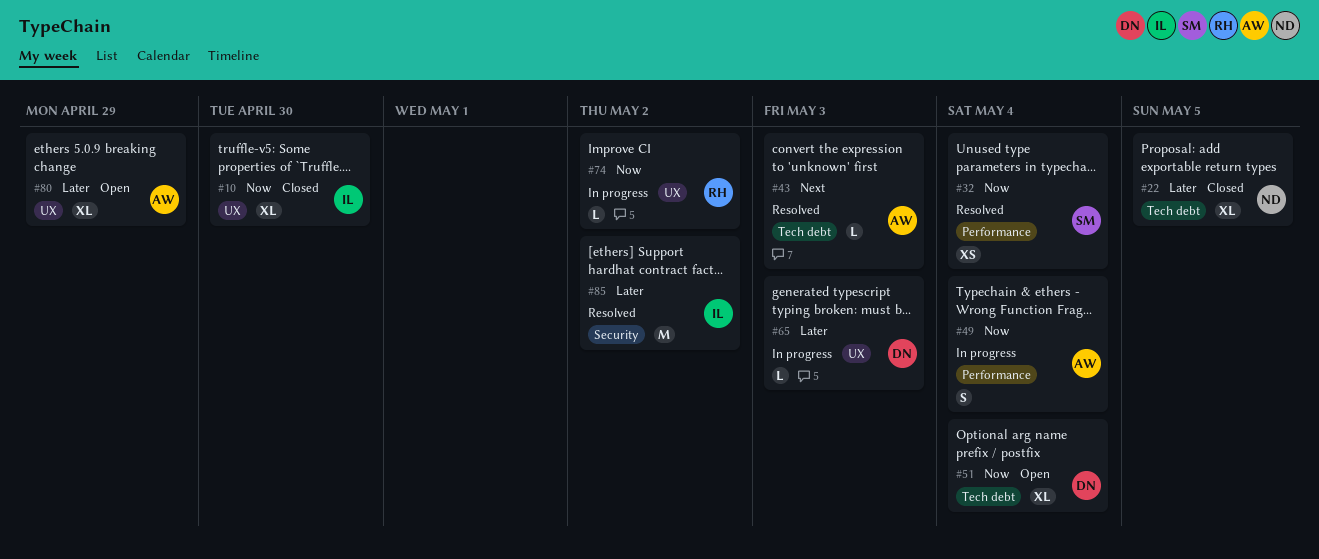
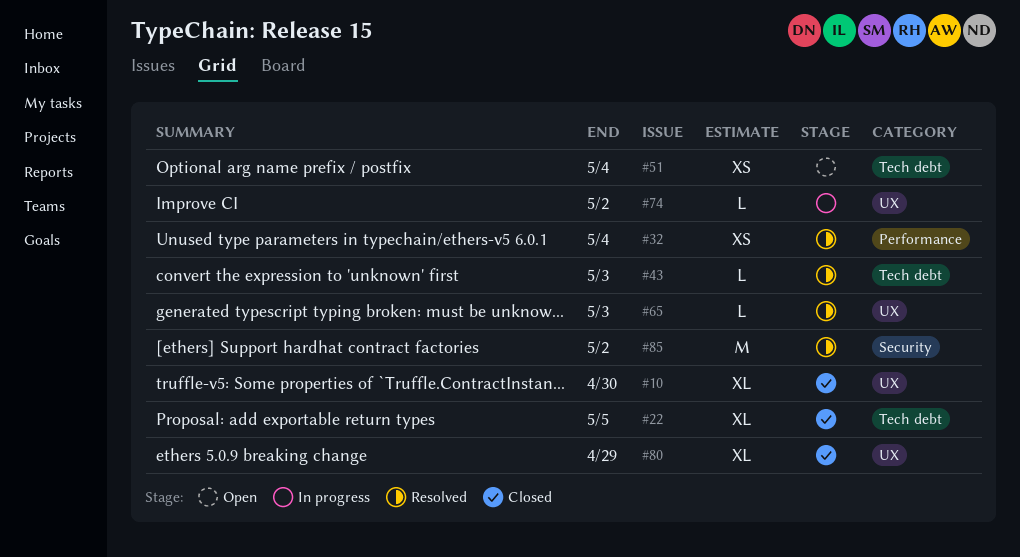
#49: present -> none
#51, estimate: XL -> XS
#65, status: In progress -> Resolved
#80, status: Open -> Closed

